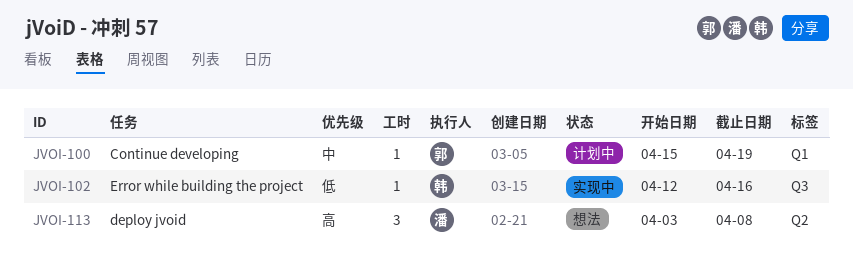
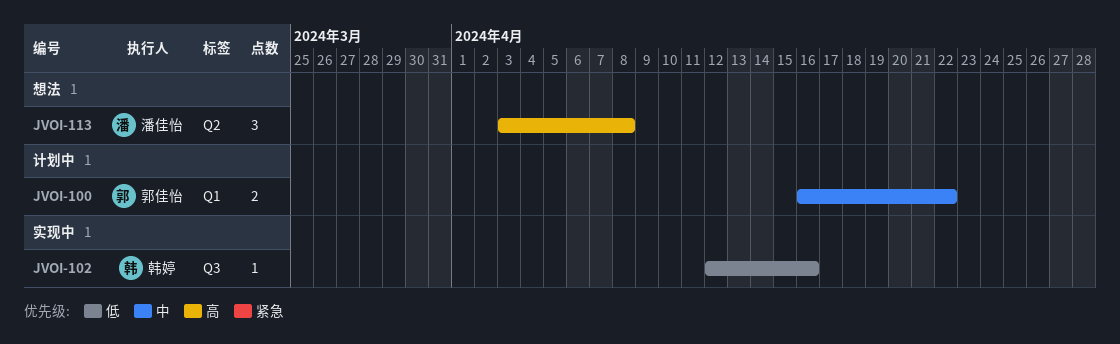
JVOI-100, estimate: 1 -> 2
JVOI-100, start: Apr 15 -> Apr 16
JVOI-100, due: Apr 19 -> Apr 22

